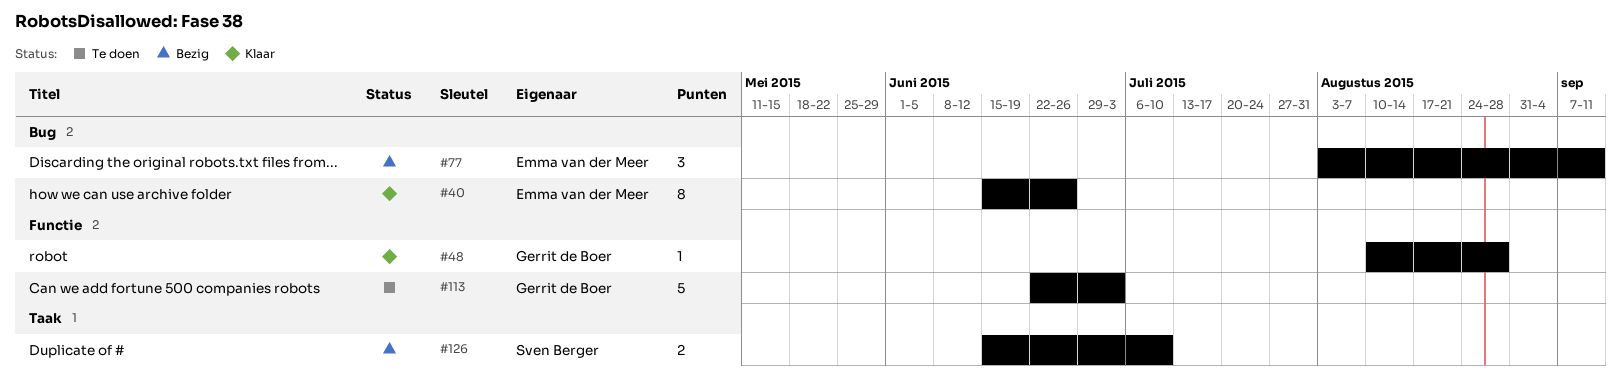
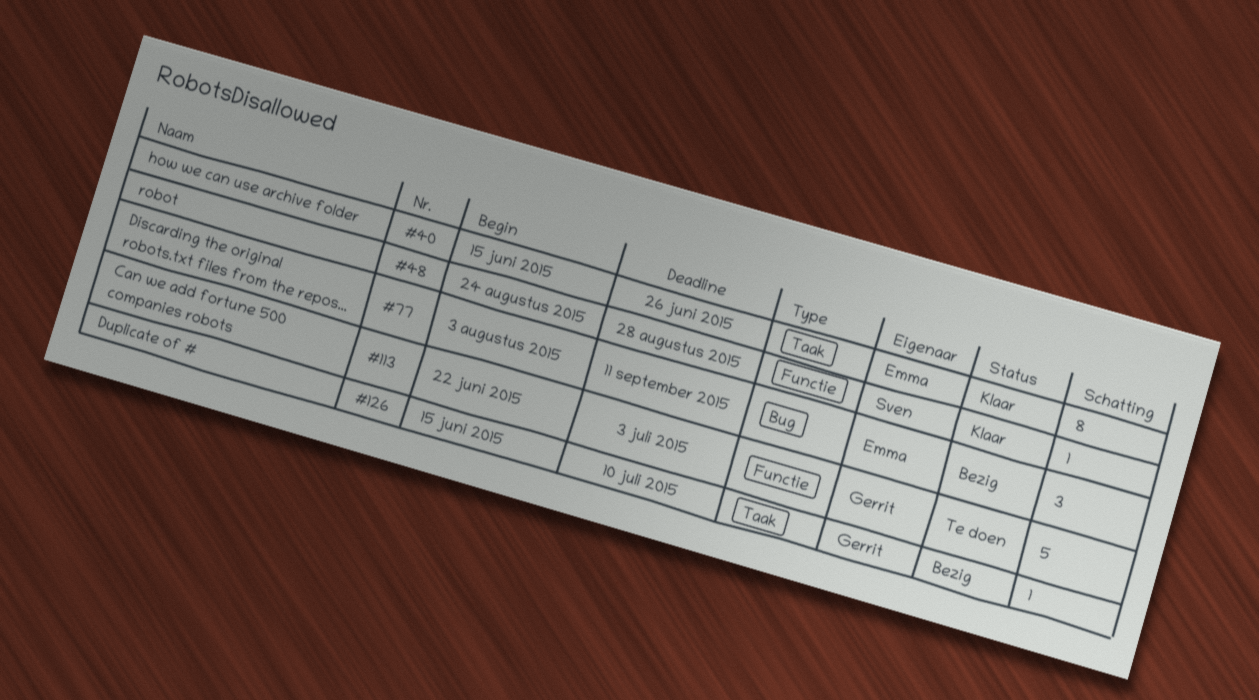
#40, label: Bug -> Taak
#48, owner: Gerrit de Boer -> Sven Berger
#48, start: Aug 10 -> Aug 24
#126, owner: Sven Berger -> Gerrit de Boer
#126, estimate: 2 -> 1

